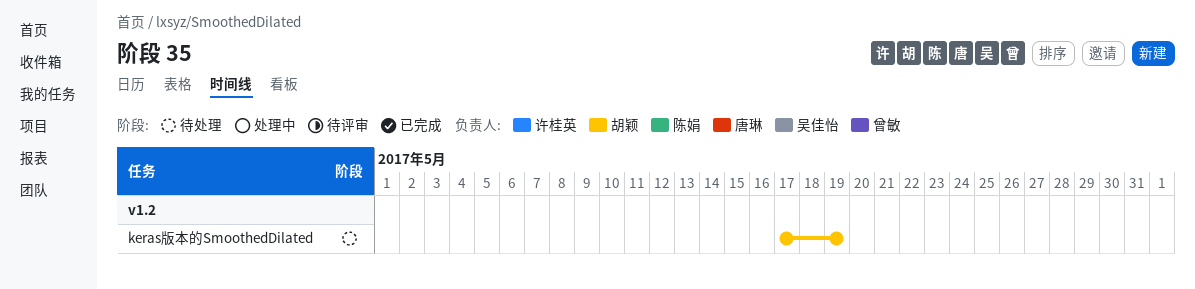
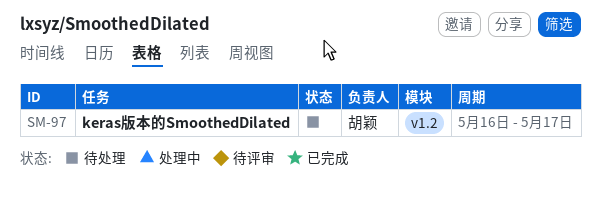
keras版本的SmoothedDilated, start: May 17 -> May 16
keras版本的SmoothedDilated, due: May 19 -> May 17

